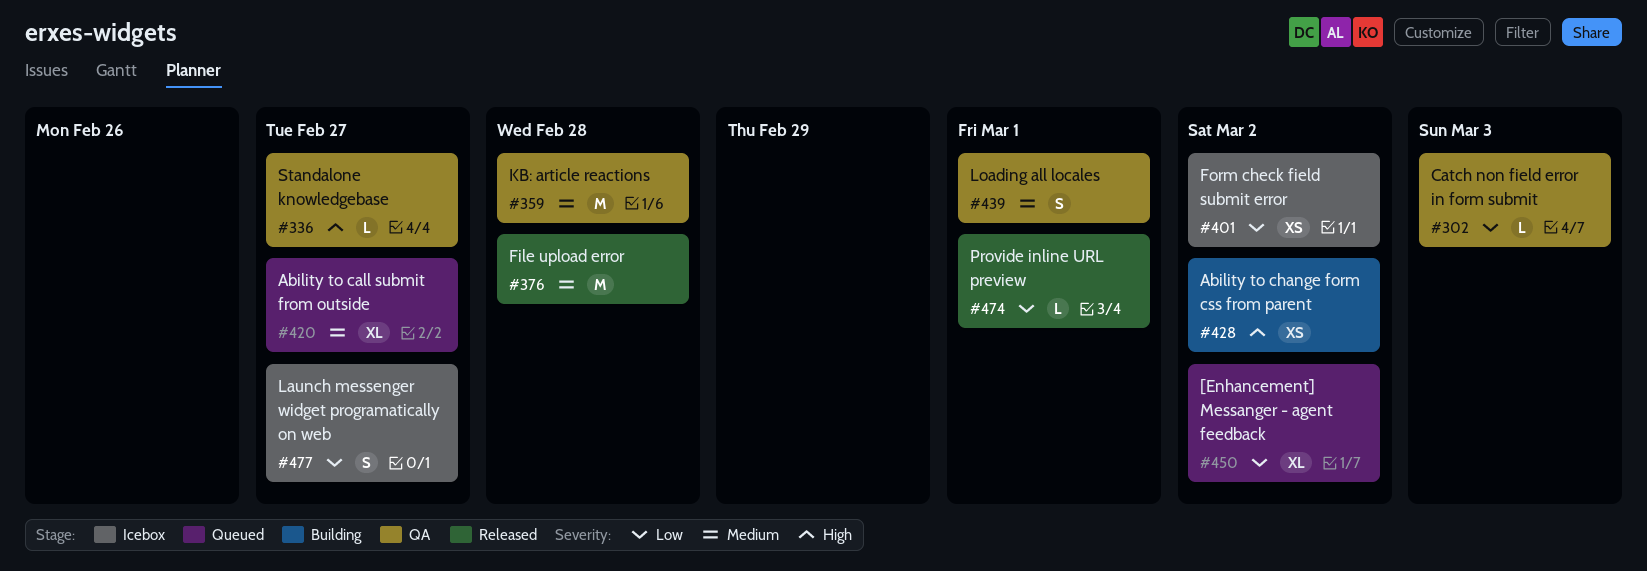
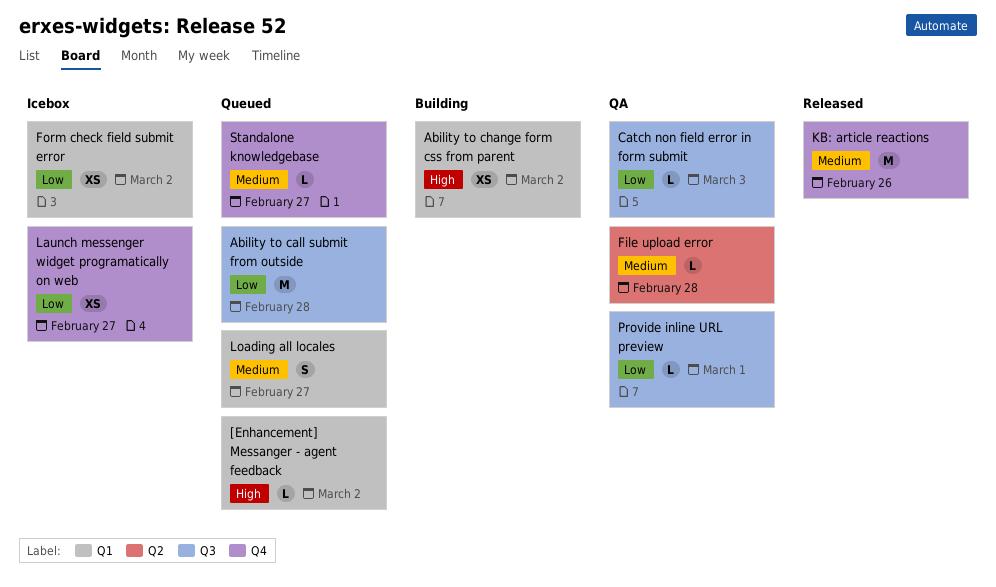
[Enhancement] Messanger - agent feedback, priority: Low -> High
[Enhancement] Messanger - agent feedback, estimate: XL -> L
Ability to call submit from outside, priority: Medium -> Low
Ability to call submit from outside, estimate: XL -> M
Ability to call submit from outside, due: Feb 27 -> Feb 28
File upload error, status: Released -> QA
File upload error, estimate: M -> L
KB: article reactions, status: QA -> Released
KB: article reactions, due: Feb 28 -> Feb 26
Launch messenger widget programatically on web, estimate: S -> XS
Loading all locales, status: QA -> Queued
Loading all locales, due: Mar 1 -> Feb 27
Provide inline URL preview, status: Released -> QA
Standalone knowledgebase, status: QA -> Queued
Standalone knowledgebase, priority: High -> Medium

